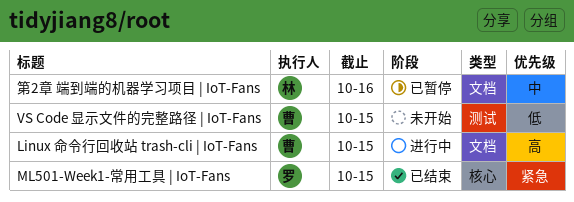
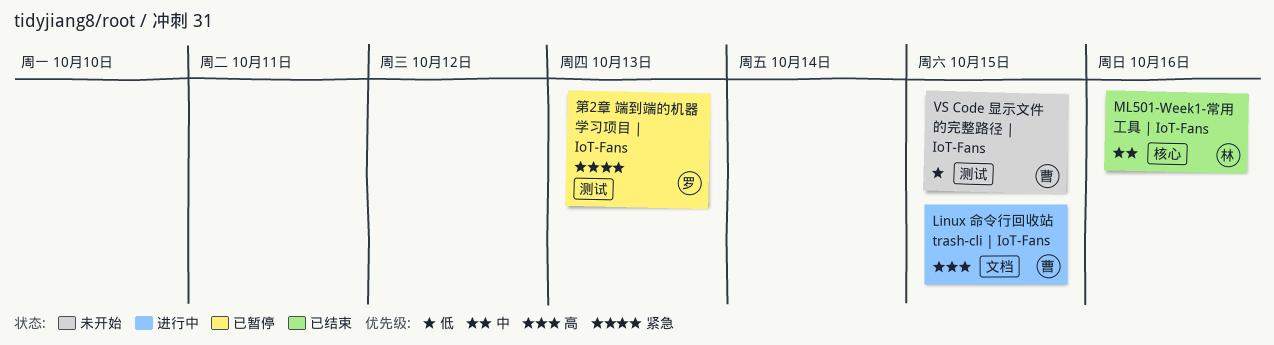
ML501-Week1-常用工具 | IoT-Fans, owner: 罗 -> 林
ML501-Week1-常用工具 | IoT-Fans, priority: 紧急 -> 中
ML501-Week1-常用工具 | IoT-Fans, due: Oct 15 -> Oct 16
第2章 端到端的机器学习项目 | IoT-Fans, owner: 林 -> 罗
第2章 端到端的机器学习项目 | IoT-Fans, priority: 中 -> 紧急
第2章 端到端的机器学习项目 | IoT-Fans, label: 文档 -> 测试
第2章 端到端的机器学习项目 | IoT-Fans, due: Oct 16 -> Oct 13

